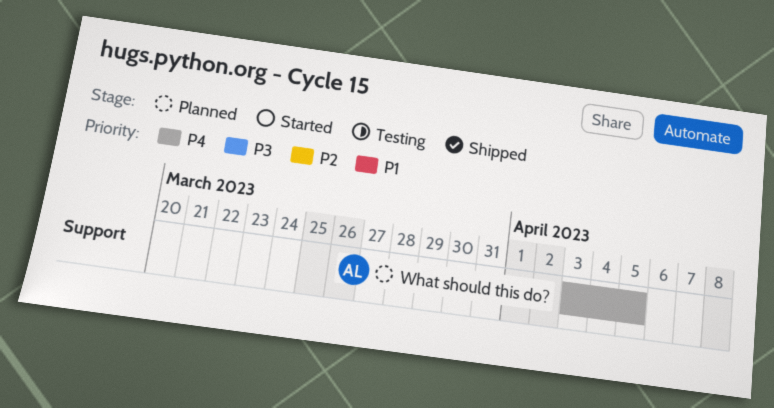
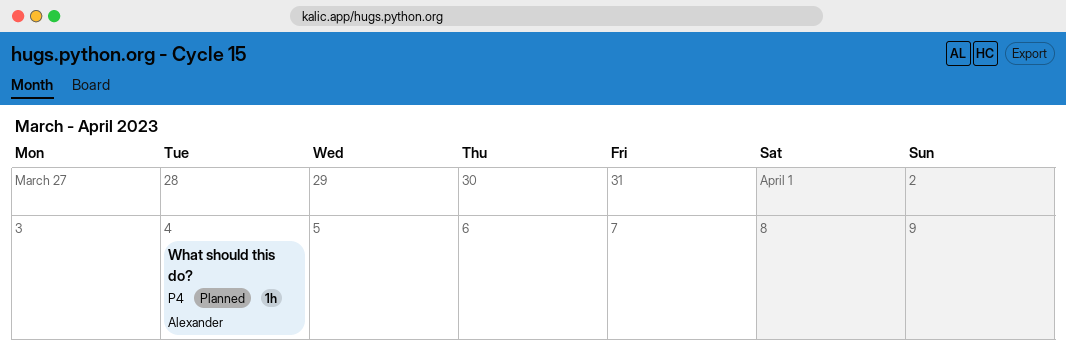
What should this do?, due: Apr 5 -> Apr 4

